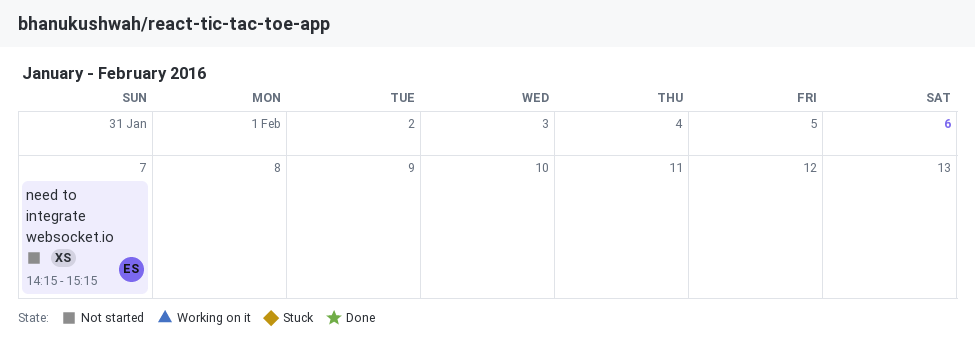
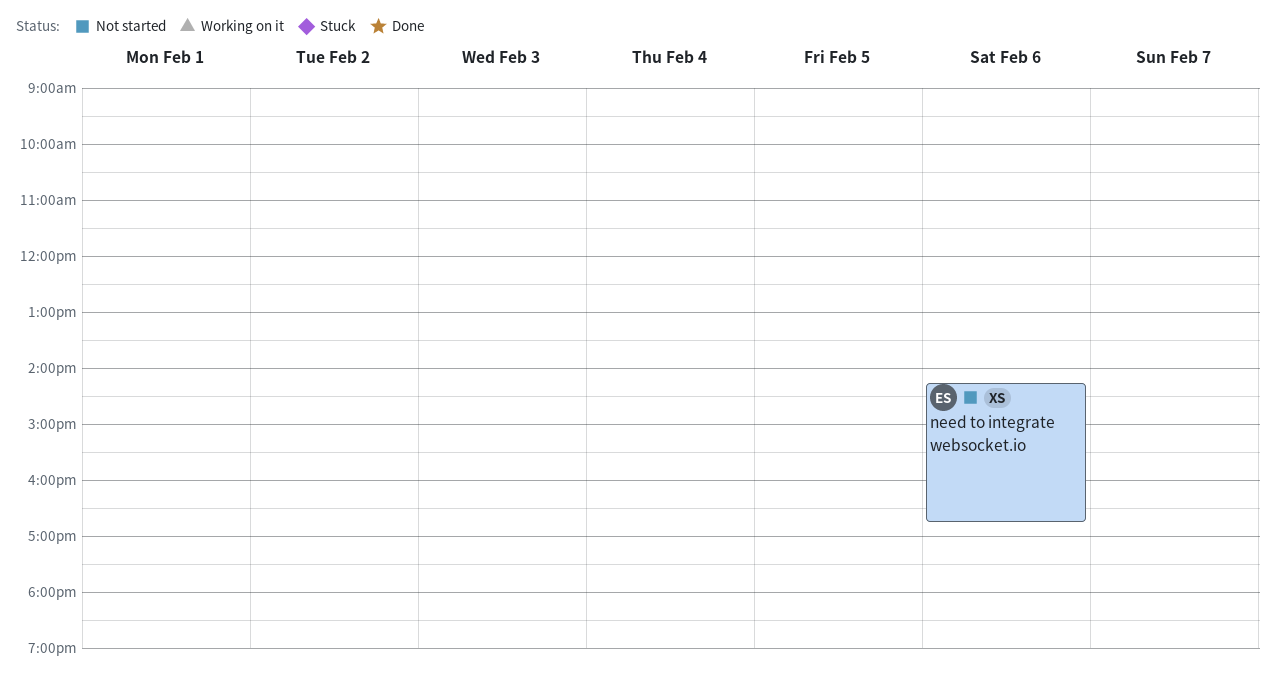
need to integrate websocket.io, day: Feb 7 -> Feb 6
need to integrate websocket.io, ends: 15:15 -> 16:45

